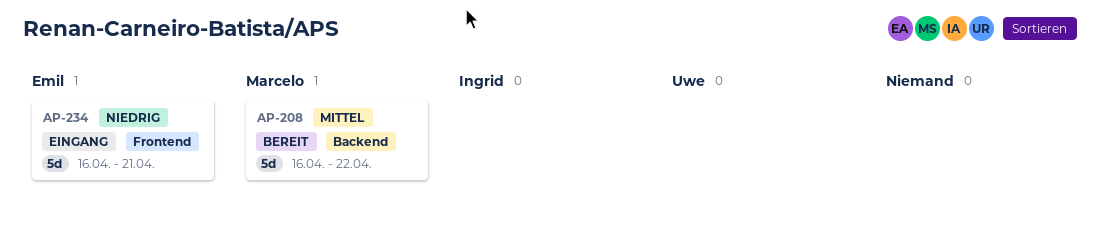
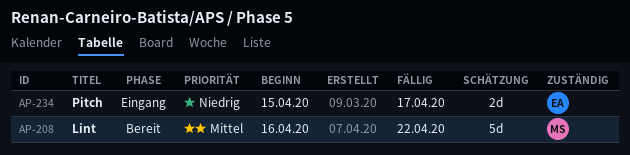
AP-234, estimate: 5d -> 2d
AP-234, start: Apr 16 -> Apr 15
AP-234, due: Apr 21 -> Apr 17

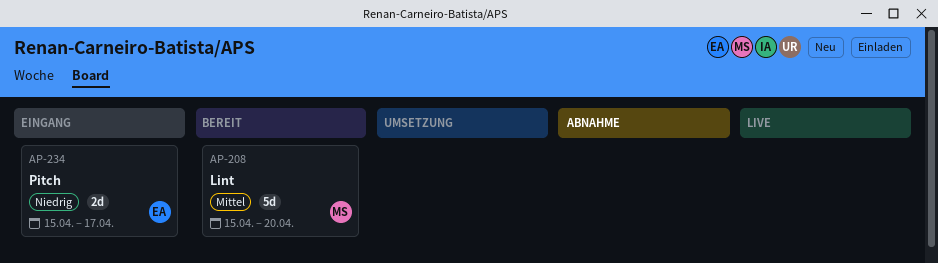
AP-208, start: Apr 16 -> Apr 15
AP-208, due: Apr 22 -> Apr 20

